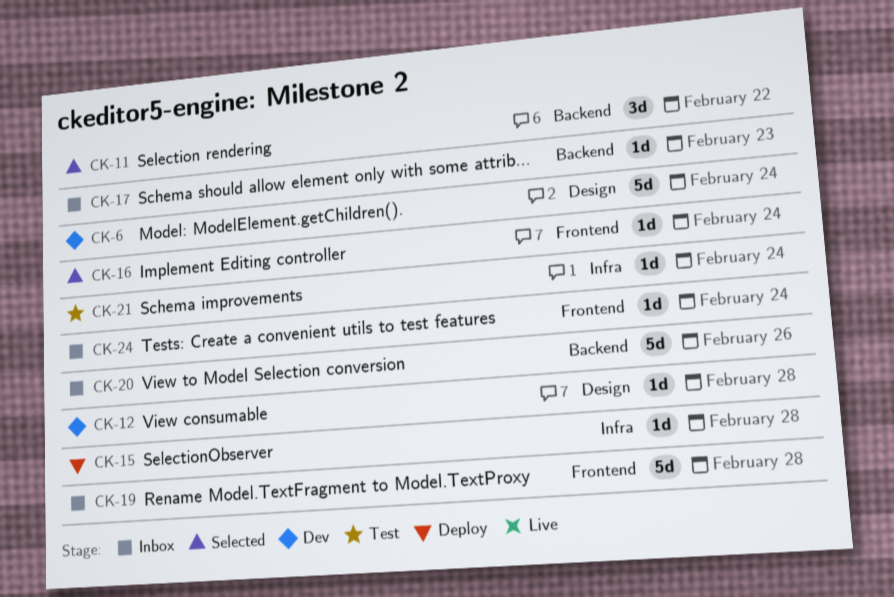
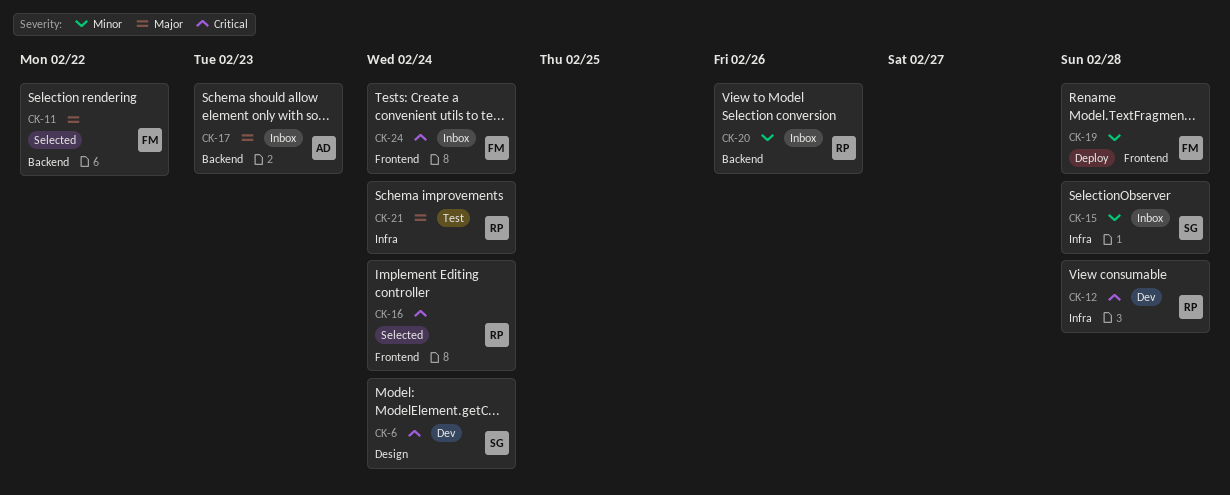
CK-12, label: Design -> Infra
CK-15, status: Deploy -> Inbox
CK-19, status: Inbox -> Deploy

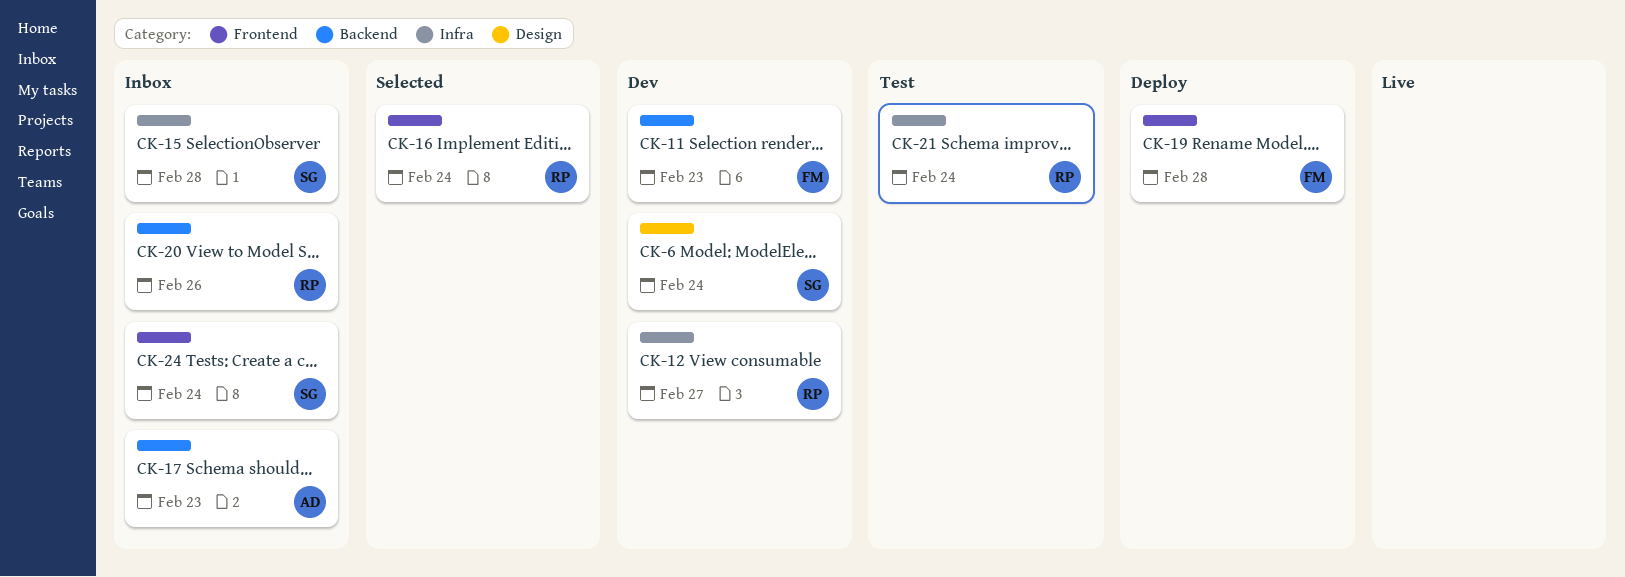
CK-11, status: Selected -> Dev
CK-11, due: Feb 22 -> Feb 23
CK-12, due: Feb 28 -> Feb 27
CK-24, owner: FM -> SG

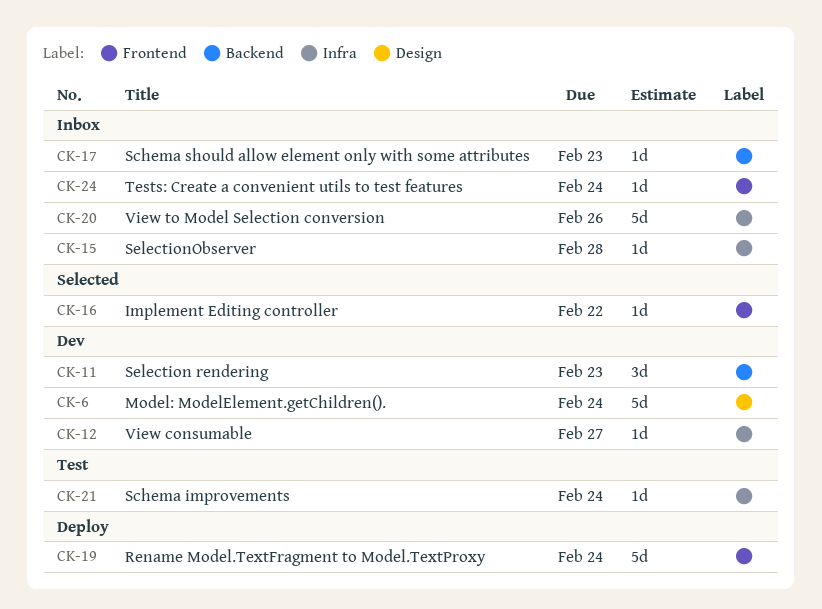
CK-16, due: Feb 24 -> Feb 22
CK-19, due: Feb 28 -> Feb 24
CK-20, label: Backend -> Infra

